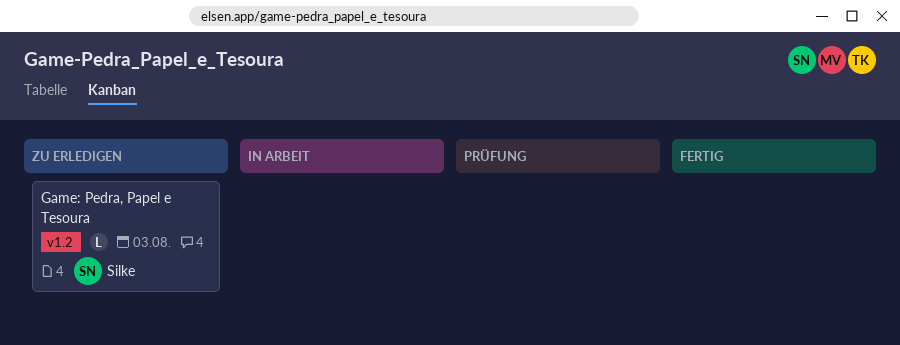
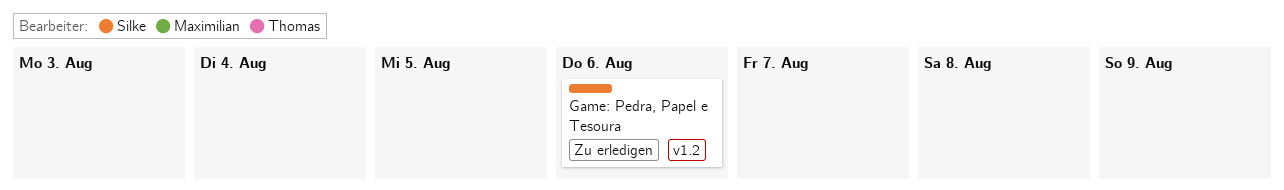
Game: Pedra, Papel e Tesoura, due: Aug 3 -> Aug 6

